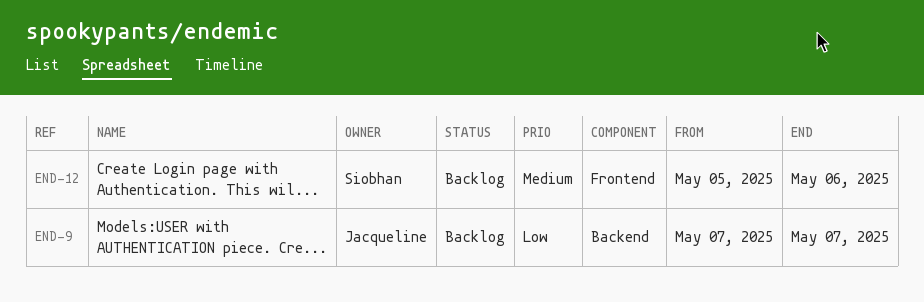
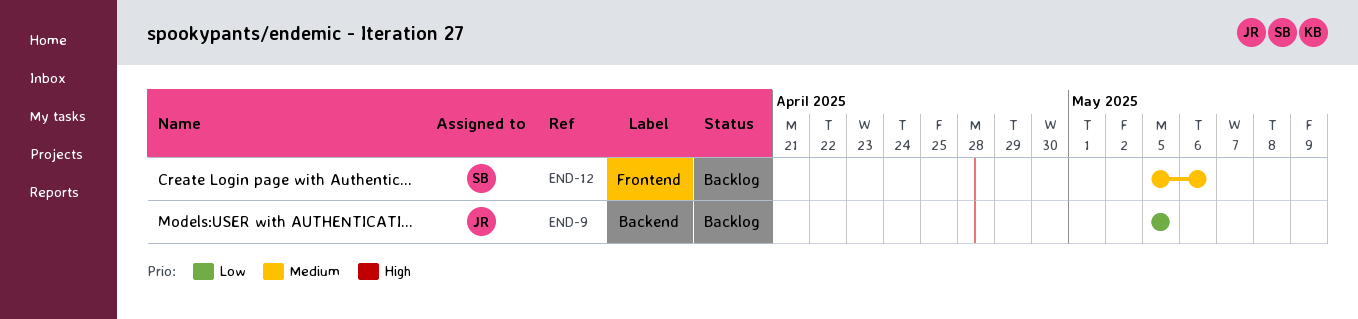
END-9, start: May 7 -> May 5
END-9, due: May 7 -> May 5

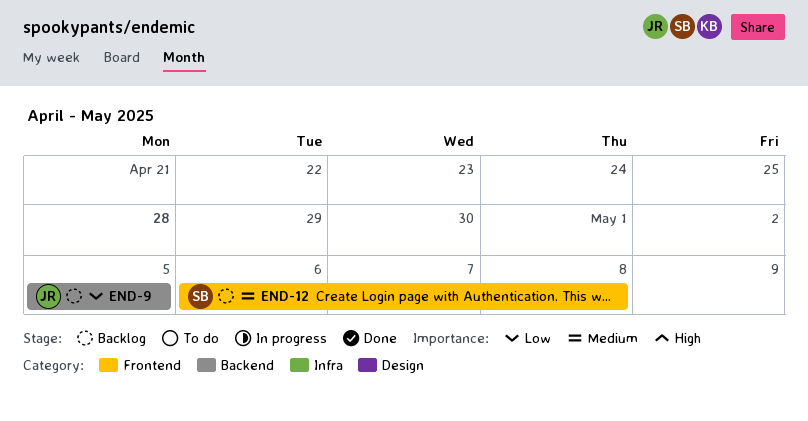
END-12, start: May 5 -> May 6
END-12, due: May 6 -> May 8

